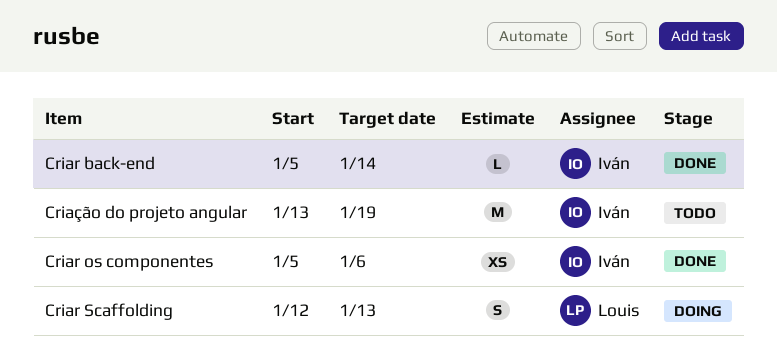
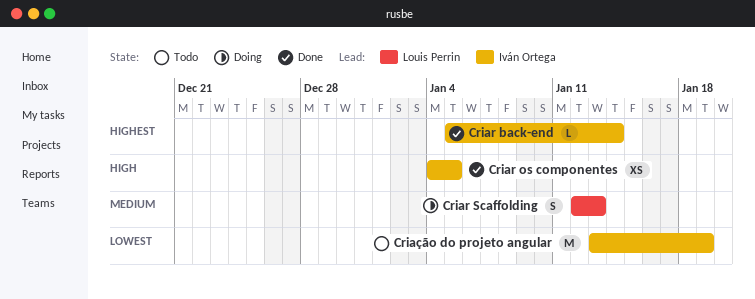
Criar os componentes, start: Jan 5 -> Jan 4
Criar os componentes, due: Jan 6 -> Jan 5

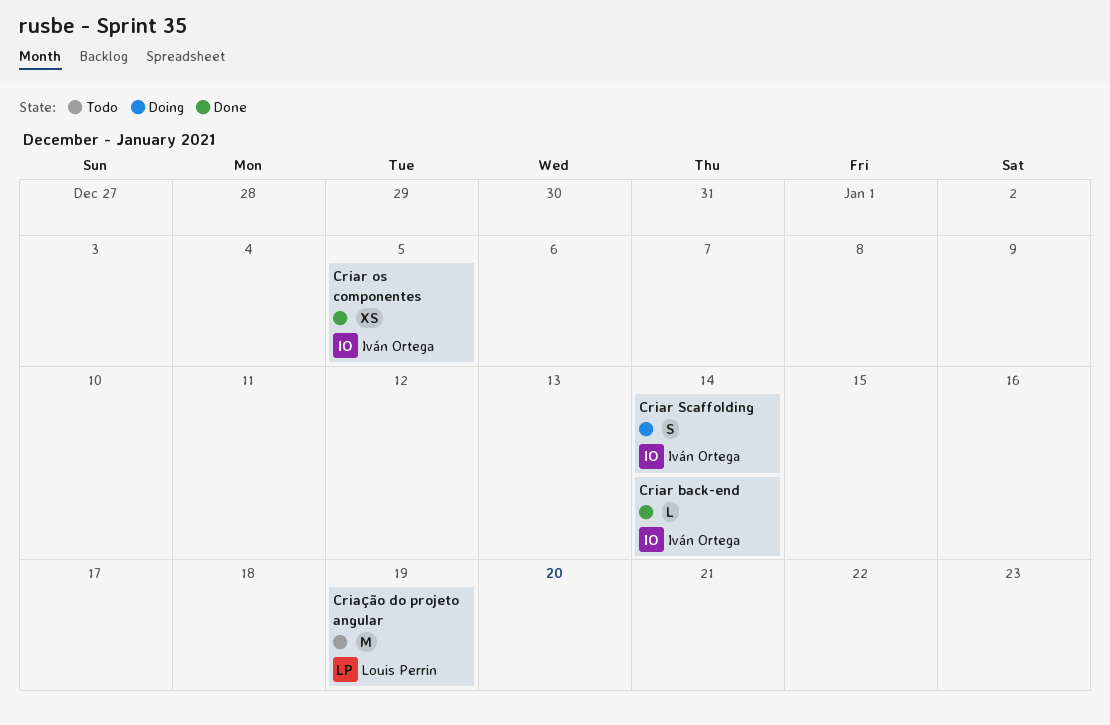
Criar Scaffolding, owner: Louis Perrin -> Iván Ortega
Criar Scaffolding, due: Jan 13 -> Jan 14
Criação do projeto angular, owner: Iván Ortega -> Louis Perrin

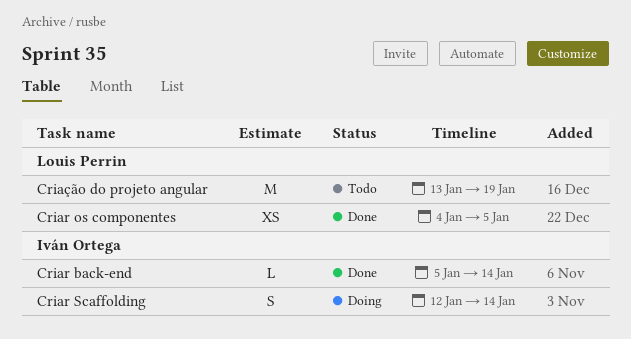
Criar os componentes, owner: Iván Ortega -> Louis Perrin

